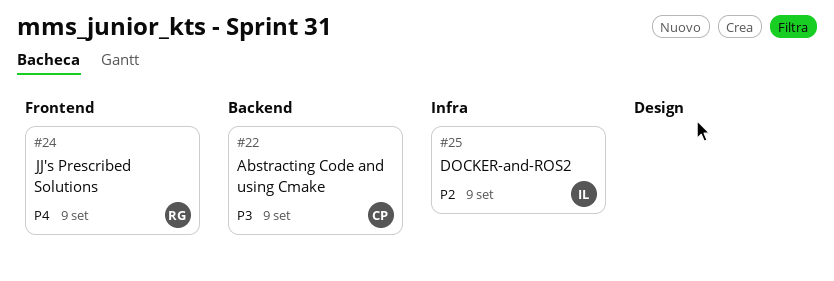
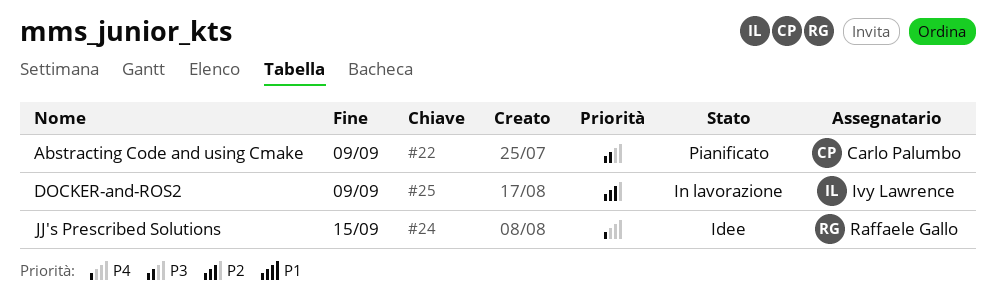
#24, due: Sep 9 -> Sep 15

